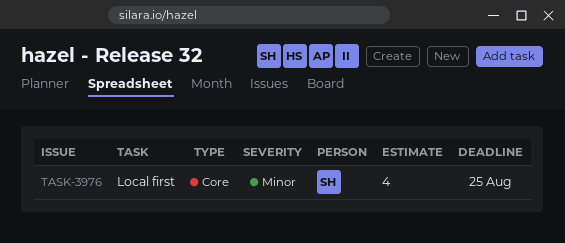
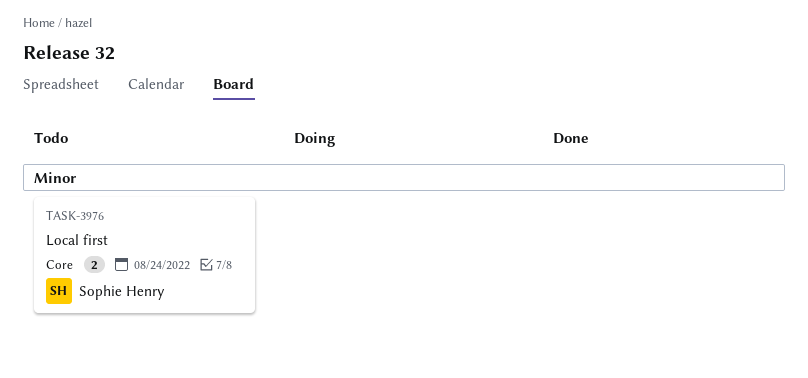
TASK-3976, estimate: 4 -> 2
TASK-3976, due: Aug 25 -> Aug 24

